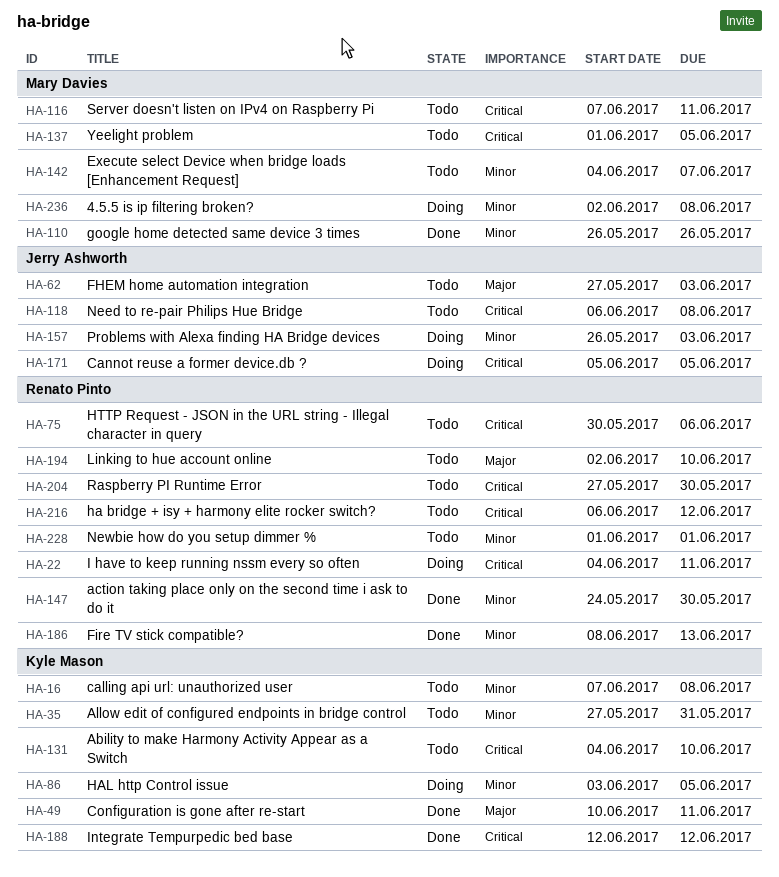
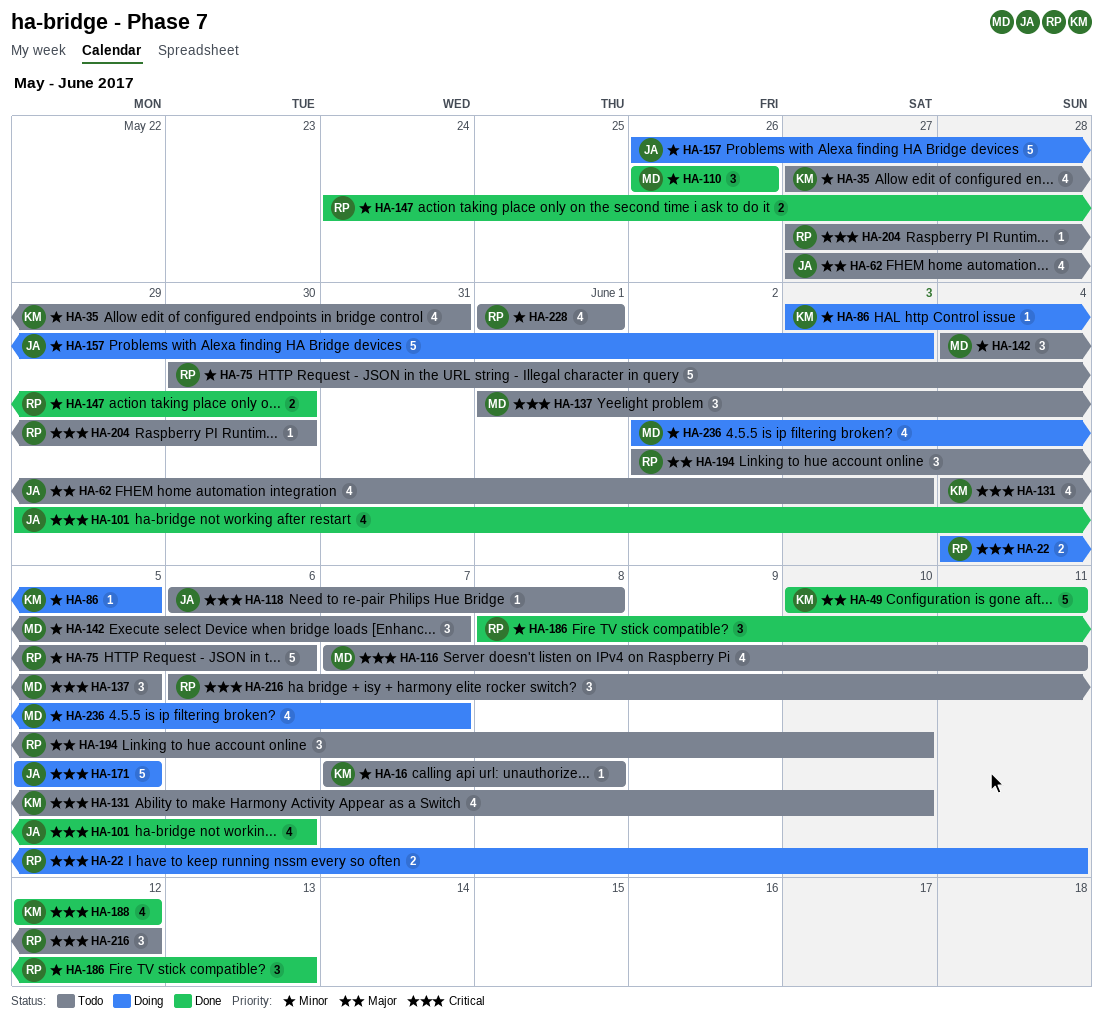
HA-75, priority: Critical -> Minor
HA-101: none -> present
HA-236, due: Jun 8 -> Jun 7

